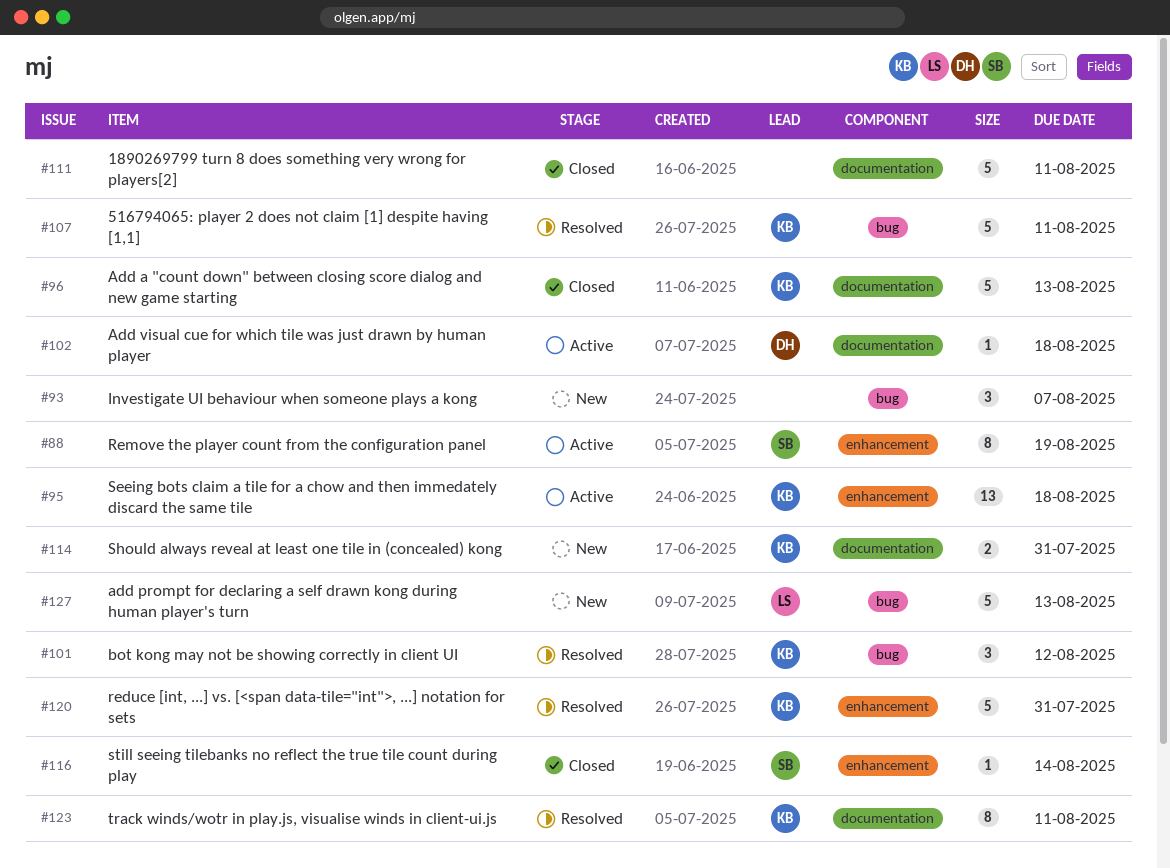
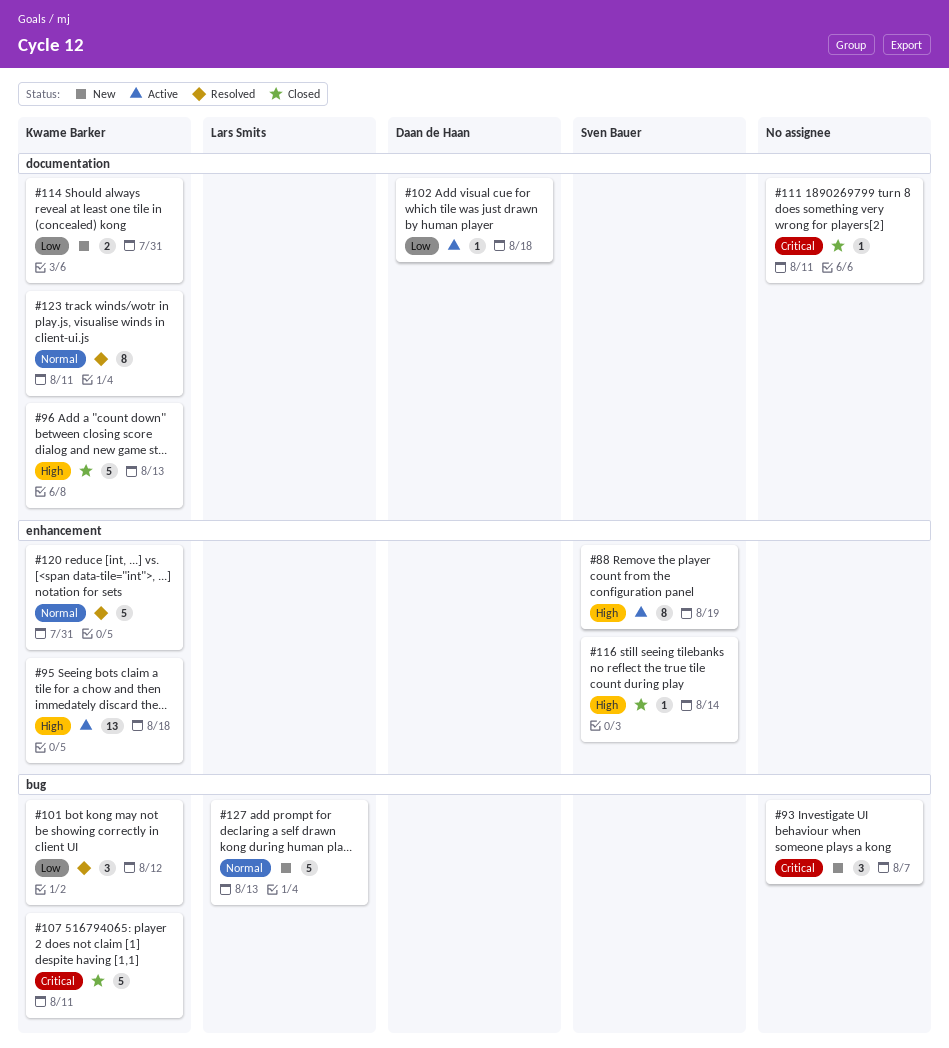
#107, status: Resolved -> Closed
#111, estimate: 5 -> 1

